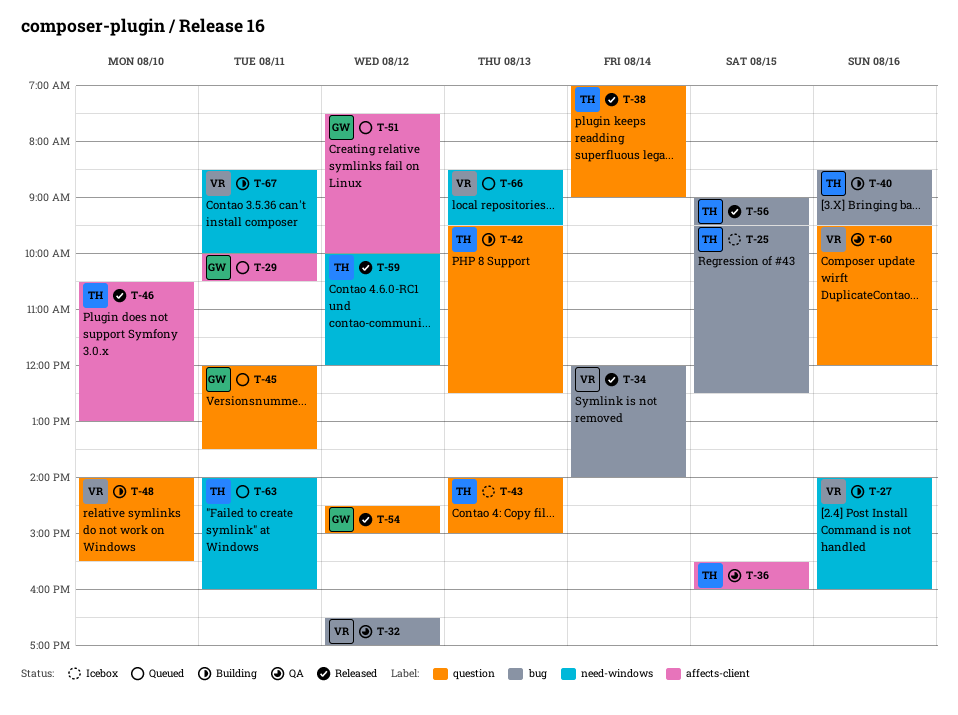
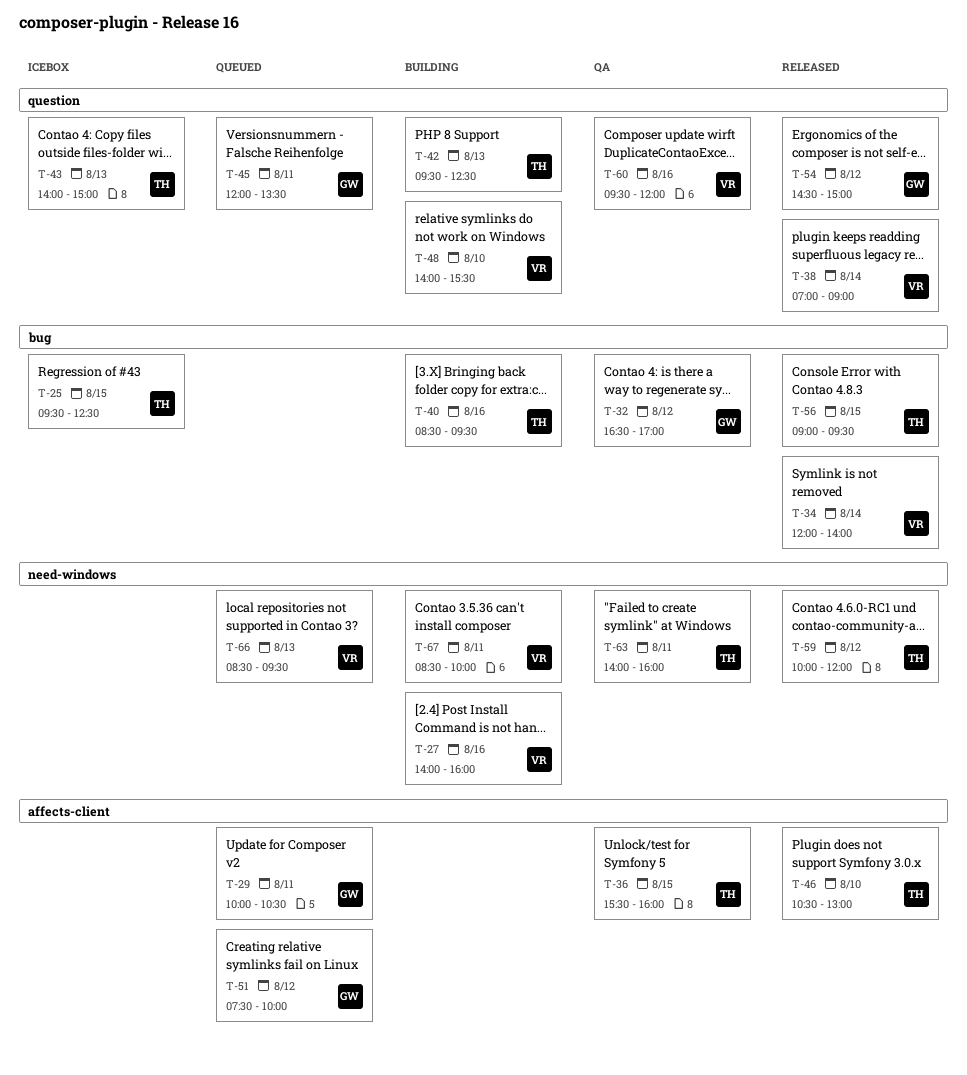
T-32, owner: VR -> GW
T-38, owner: TH -> VR
T-63, status: Queued -> QA

